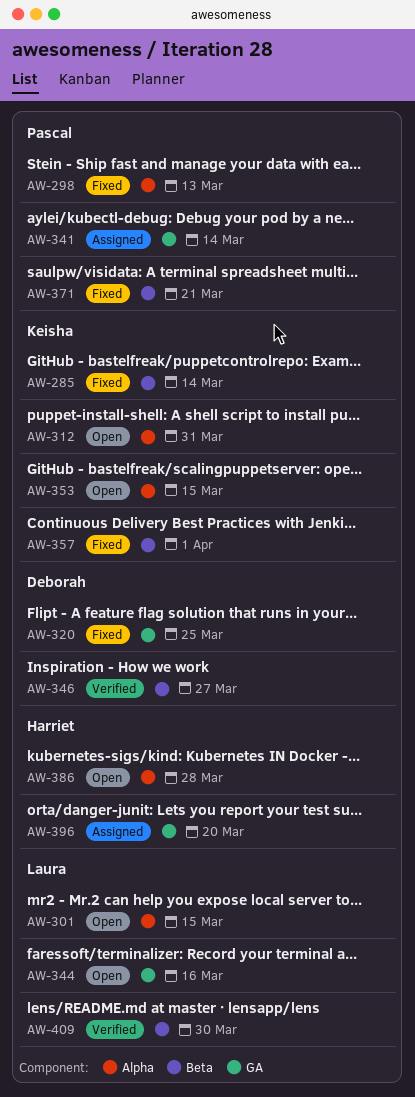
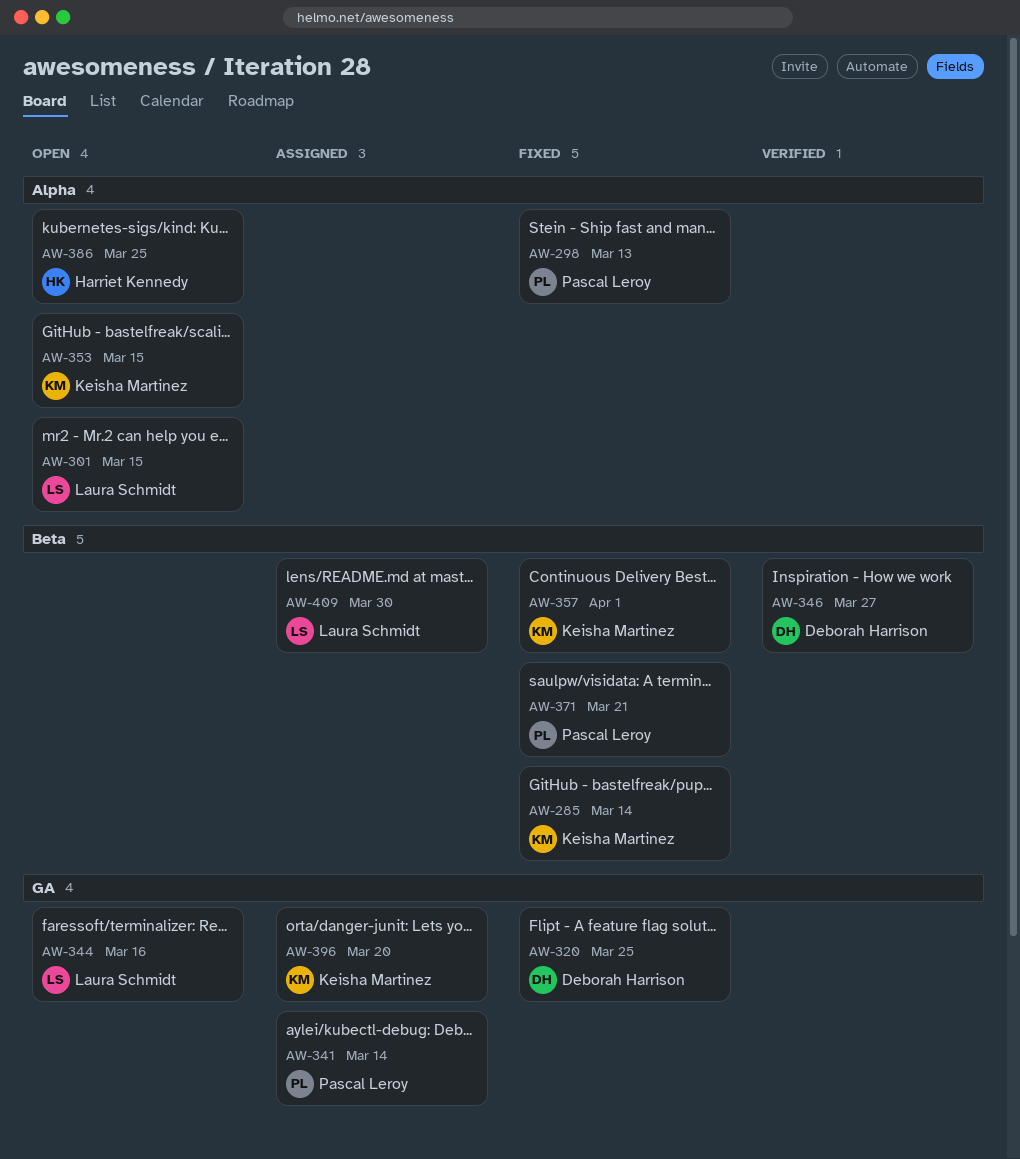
AW-312: present -> none
AW-386, due: Mar 28 -> Mar 25
AW-396, owner: Harriet Kennedy -> Keisha Martinez
AW-409, status: Verified -> Assigned

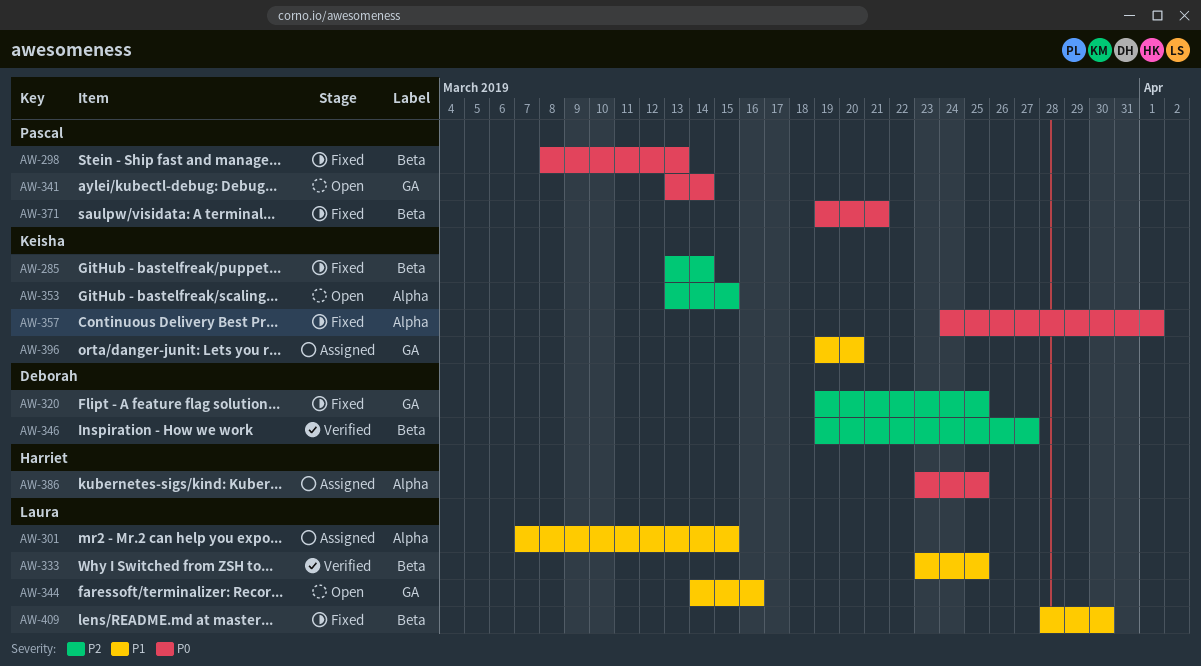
AW-298, label: Alpha -> Beta
AW-301, status: Open -> Assigned
AW-333: none -> present
AW-341, status: Assigned -> Open
AW-357, label: Beta -> Alpha
AW-386, status: Open -> Assigned
AW-409, status: Assigned -> Fixed

